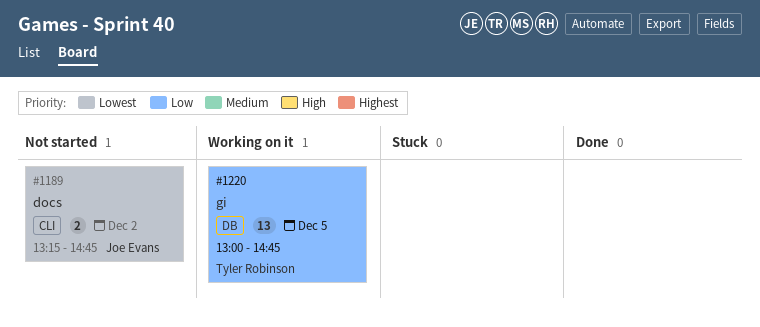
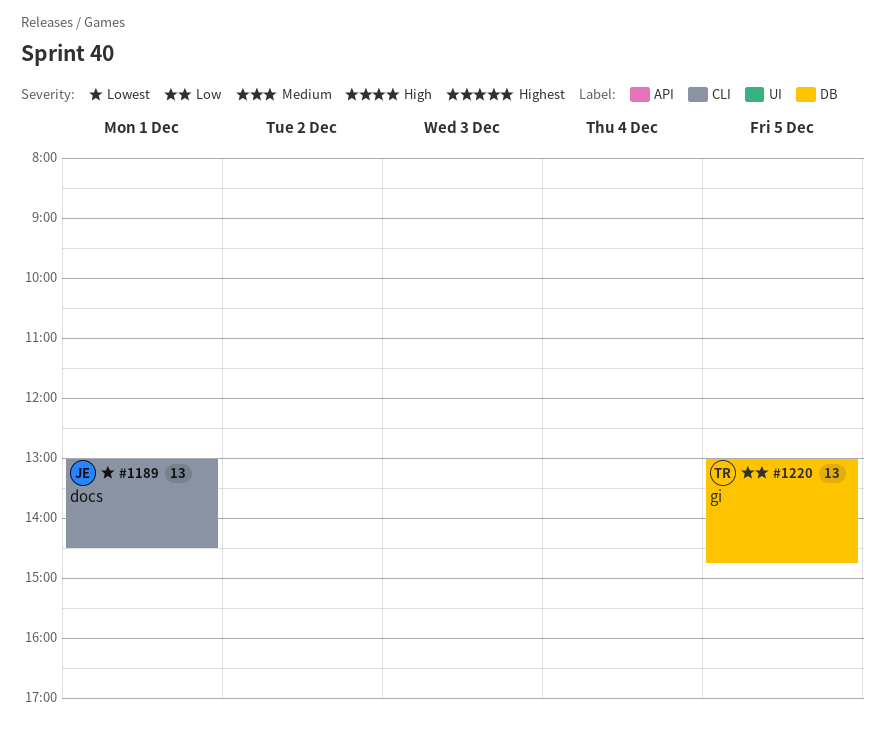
#1189, estimate: 2 -> 13
#1189, day: Dec 2 -> Dec 1
#1189, begins: 13:15 -> 13:00
#1189, ends: 14:45 -> 14:30

